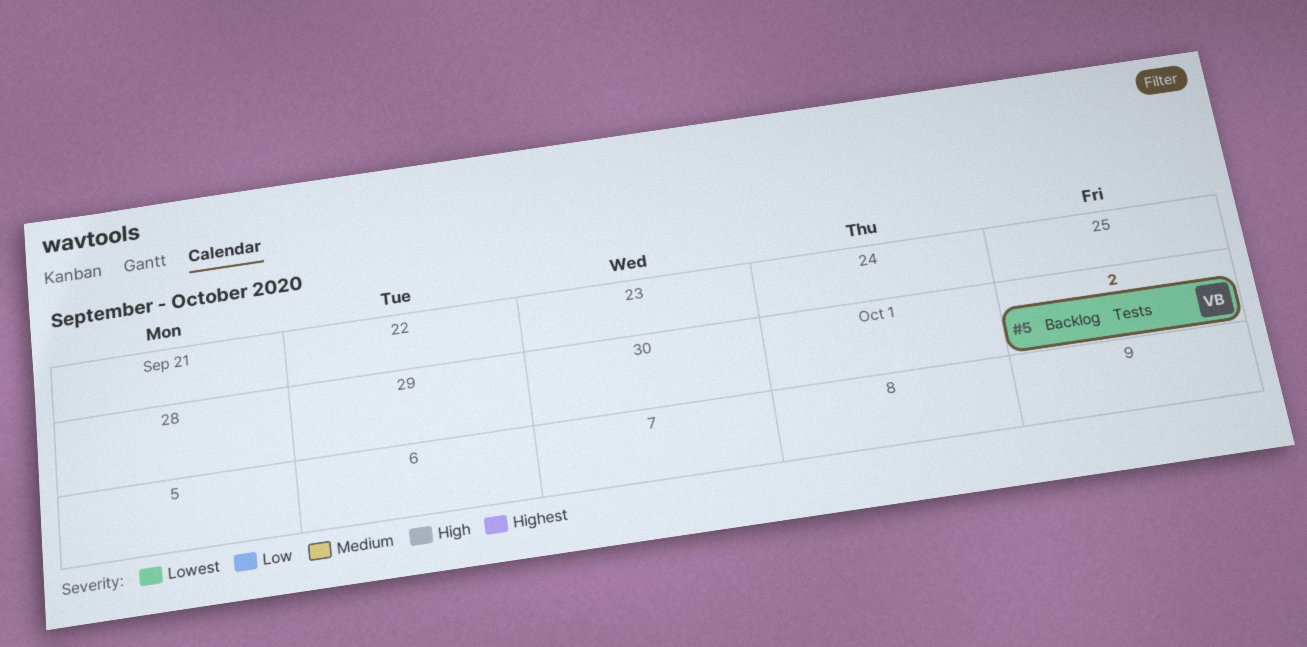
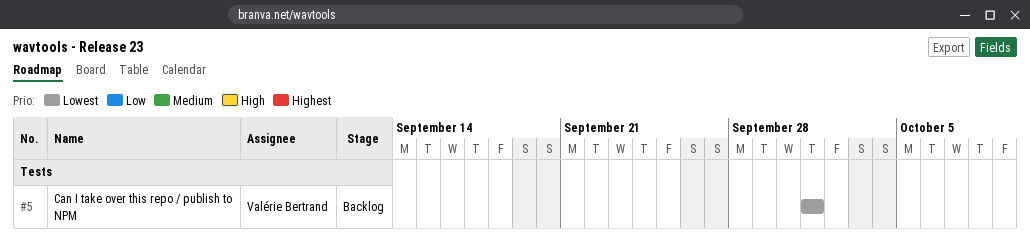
#5, due: Oct 2 -> Oct 1

